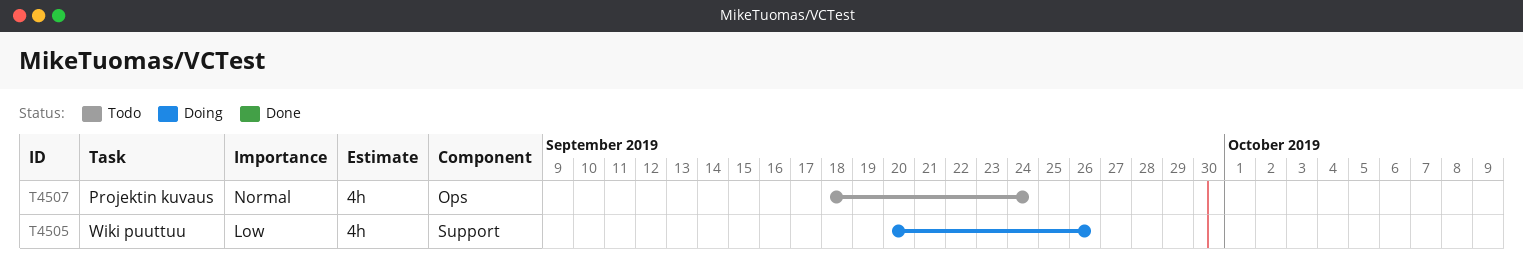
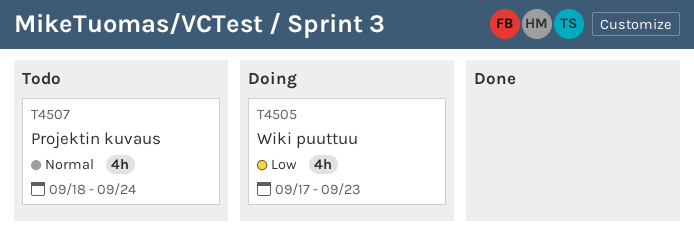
T4505, start: Sep 20 -> Sep 17
T4505, due: Sep 26 -> Sep 23

